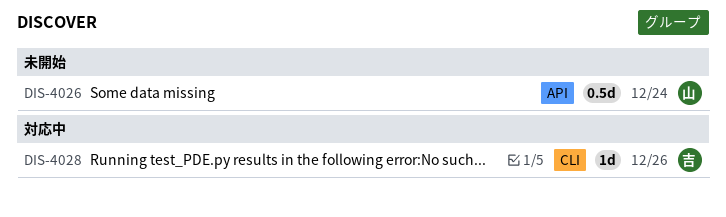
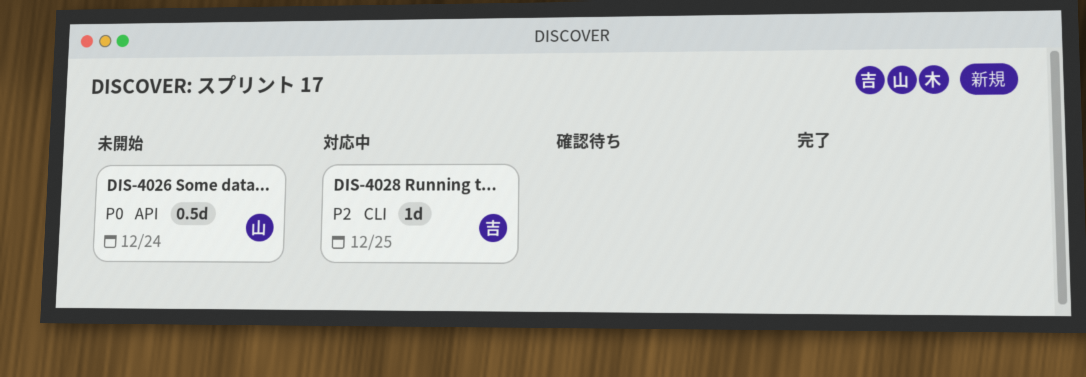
DIS-4028, due: Dec 26 -> Dec 25

